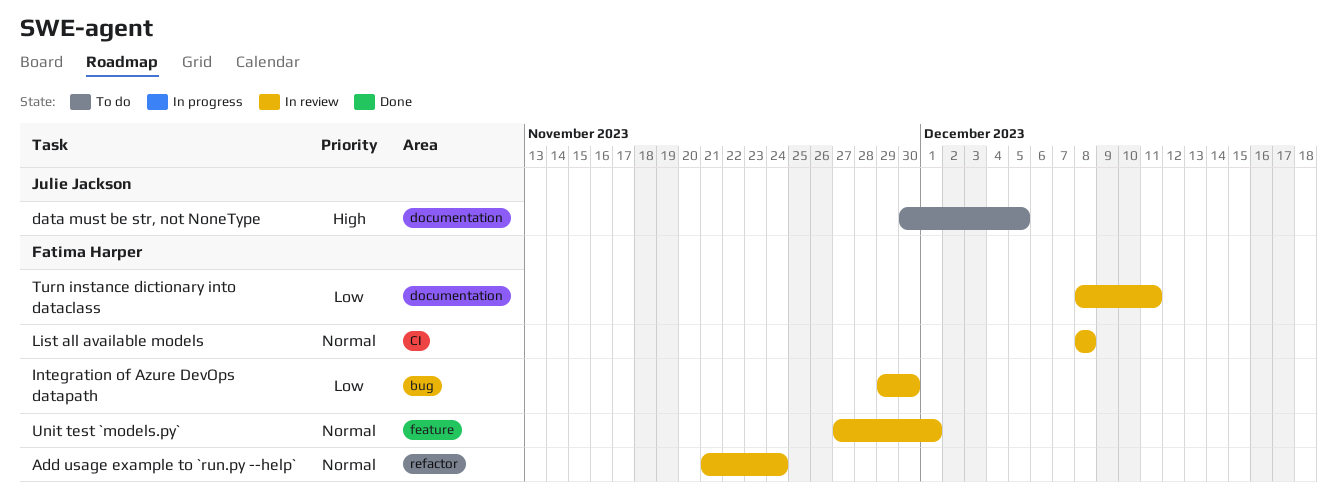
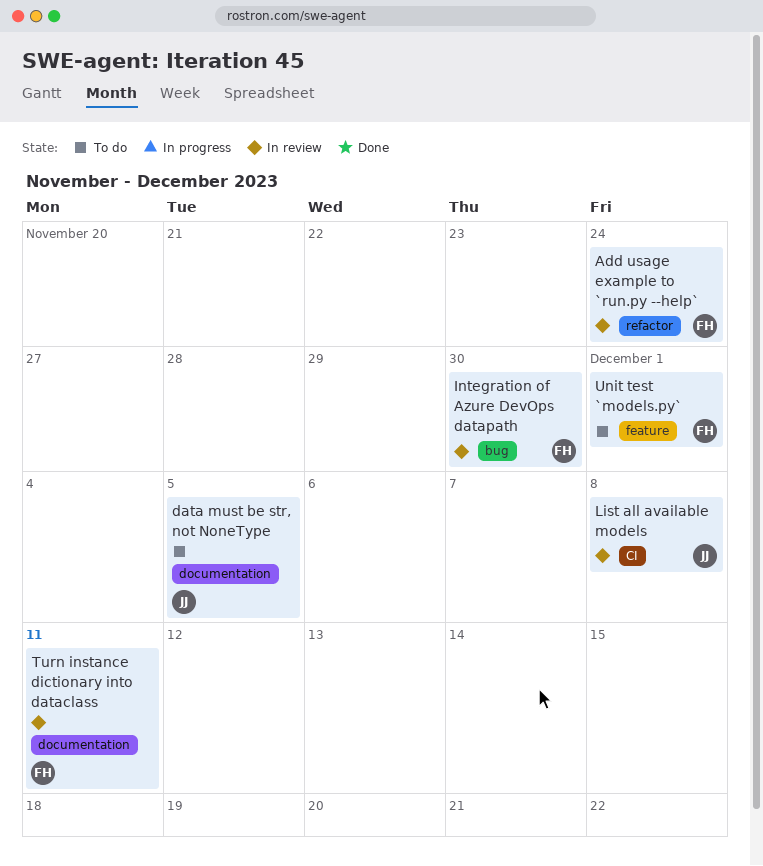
List all available models, owner: Fatima Harper -> Julie Jackson
Unit test `models.py`, status: In review -> To do

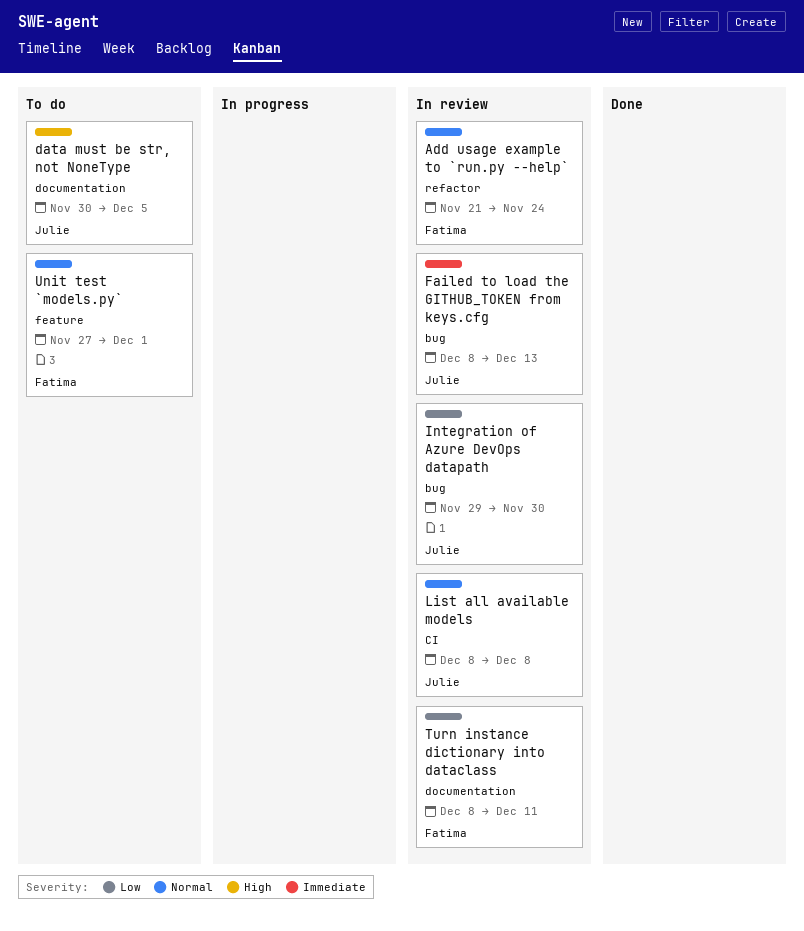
Failed to load the GITHUB_TOKEN from keys.cfg: none -> present
Integration of Azure DevOps datapath, owner: Fatima -> Julie

